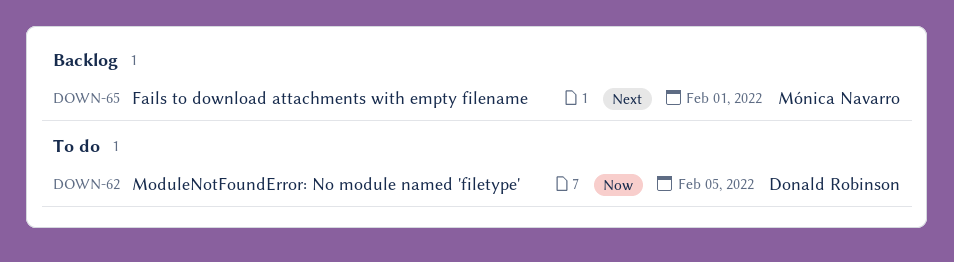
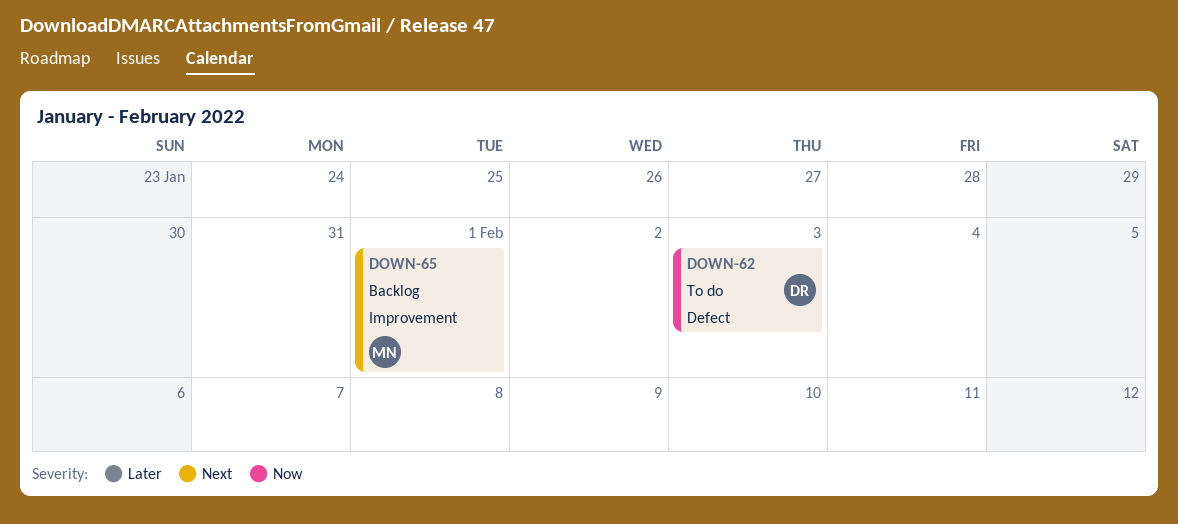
DOWN-62, due: Feb 5 -> Feb 3

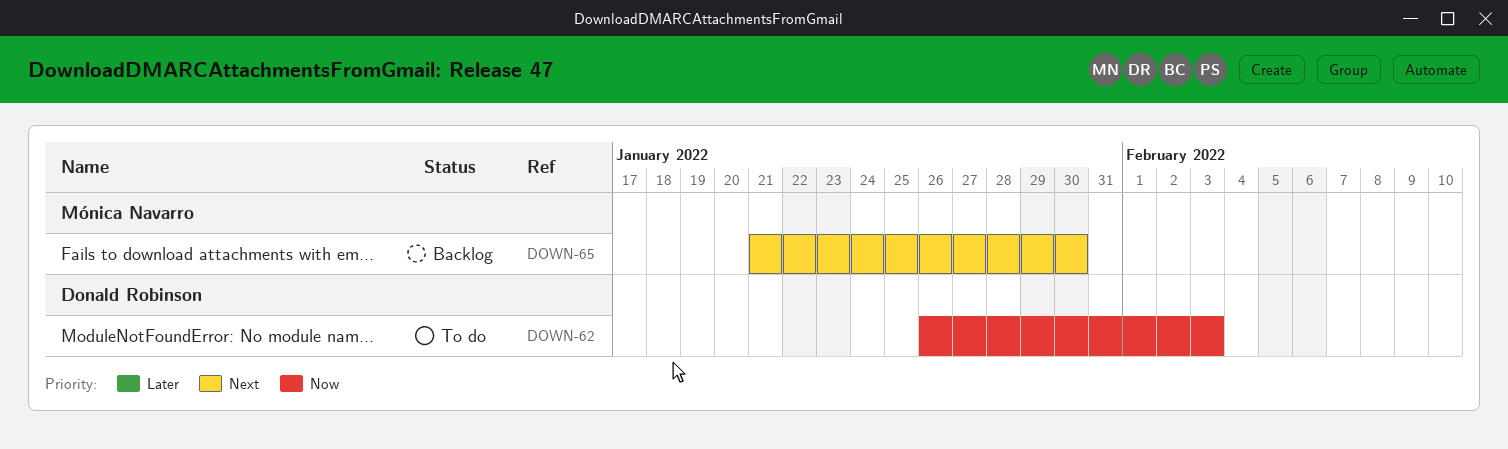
DOWN-65, due: Feb 1 -> Jan 30

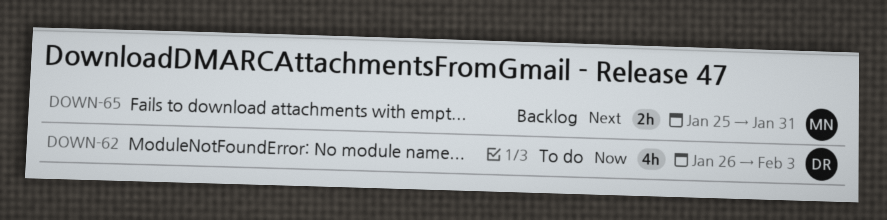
DOWN-65, start: Jan 21 -> Jan 25
DOWN-65, due: Jan 30 -> Jan 31

